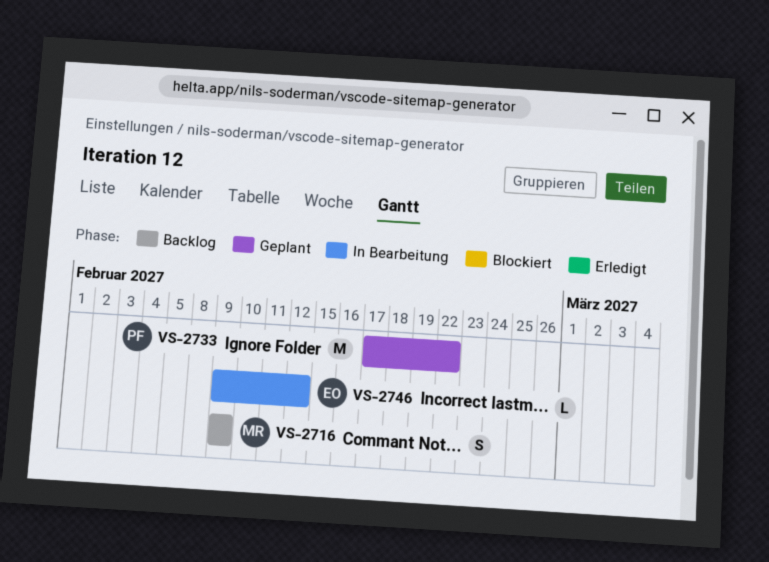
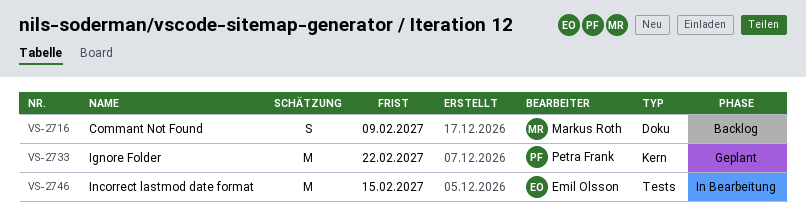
VS-2746, estimate: L -> M
VS-2746, due: Feb 12 -> Feb 15

